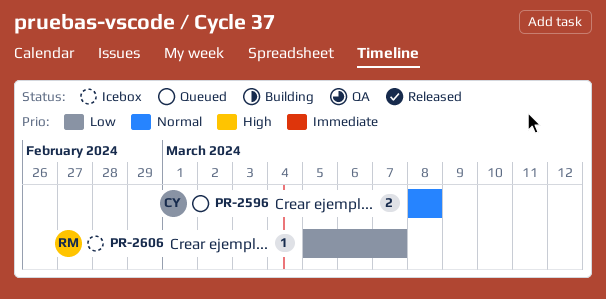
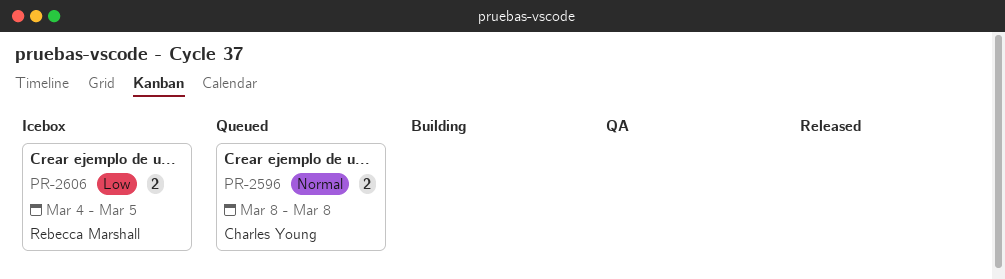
PR-2606, estimate: 1 -> 2
PR-2606, start: Mar 5 -> Mar 4
PR-2606, due: Mar 7 -> Mar 5

